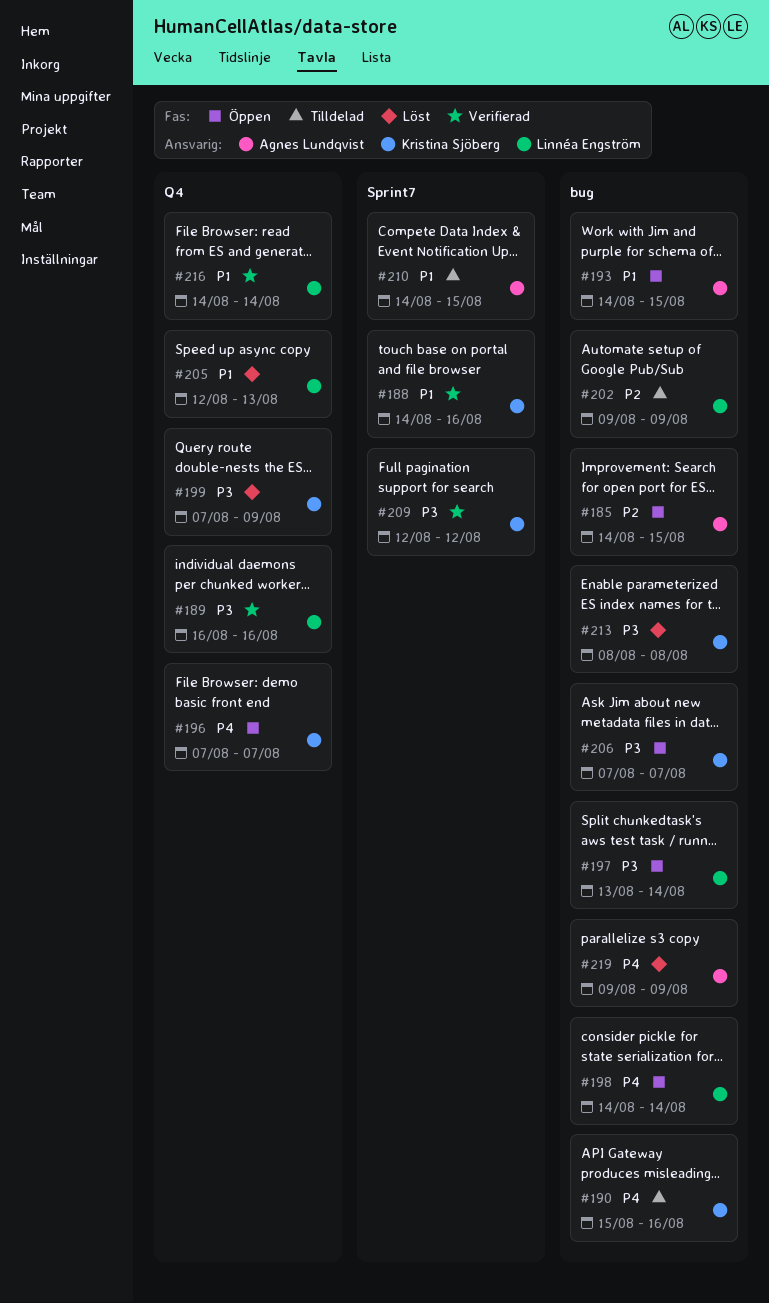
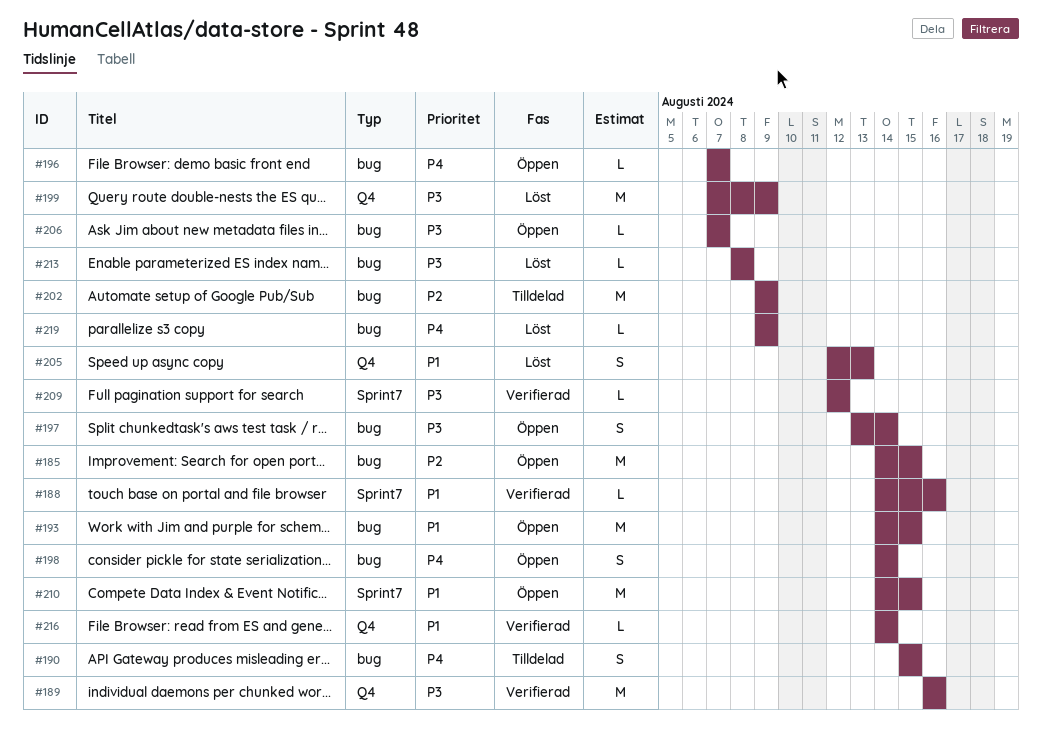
#190, due: Aug 16 -> Aug 15
#196, label: Q4 -> bug
#210, status: Tilldelad -> Öppen

